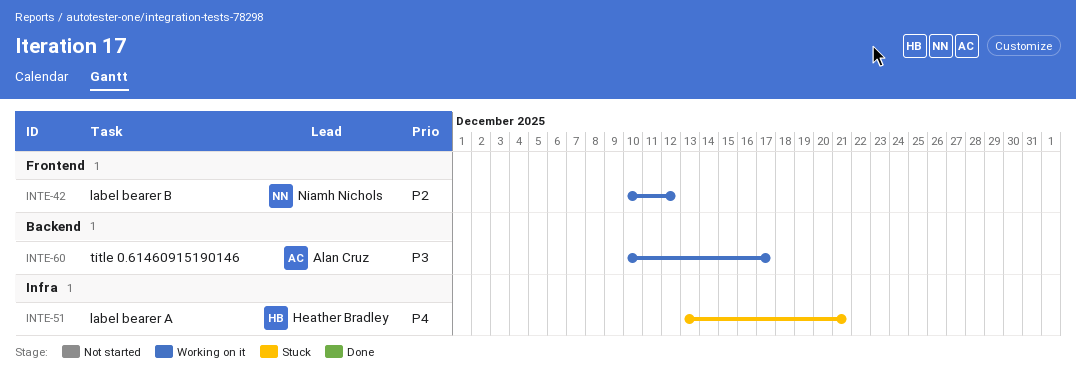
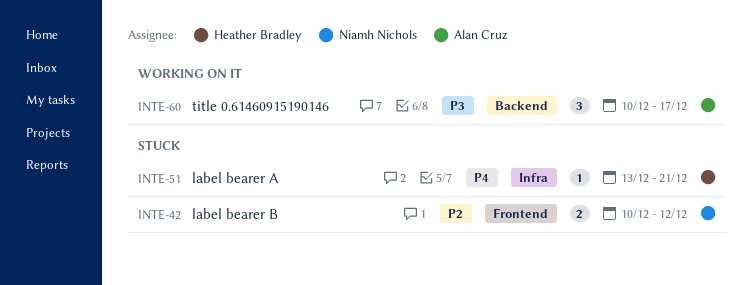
INTE-42, status: Working on it -> Stuck

